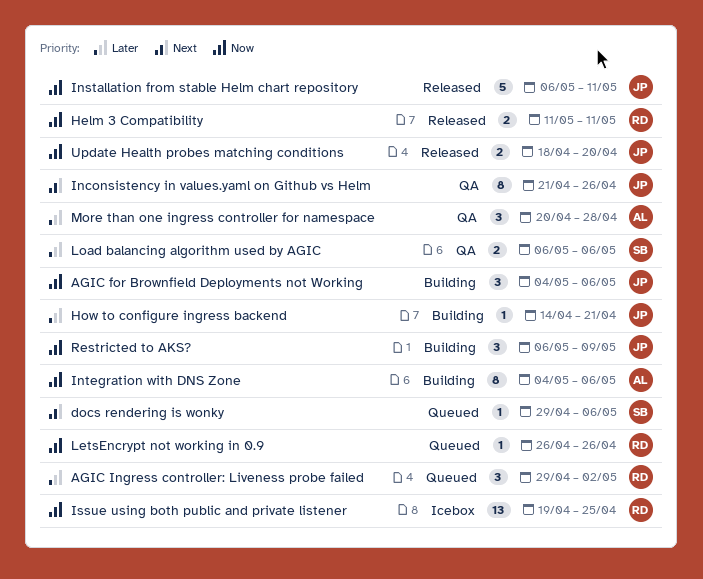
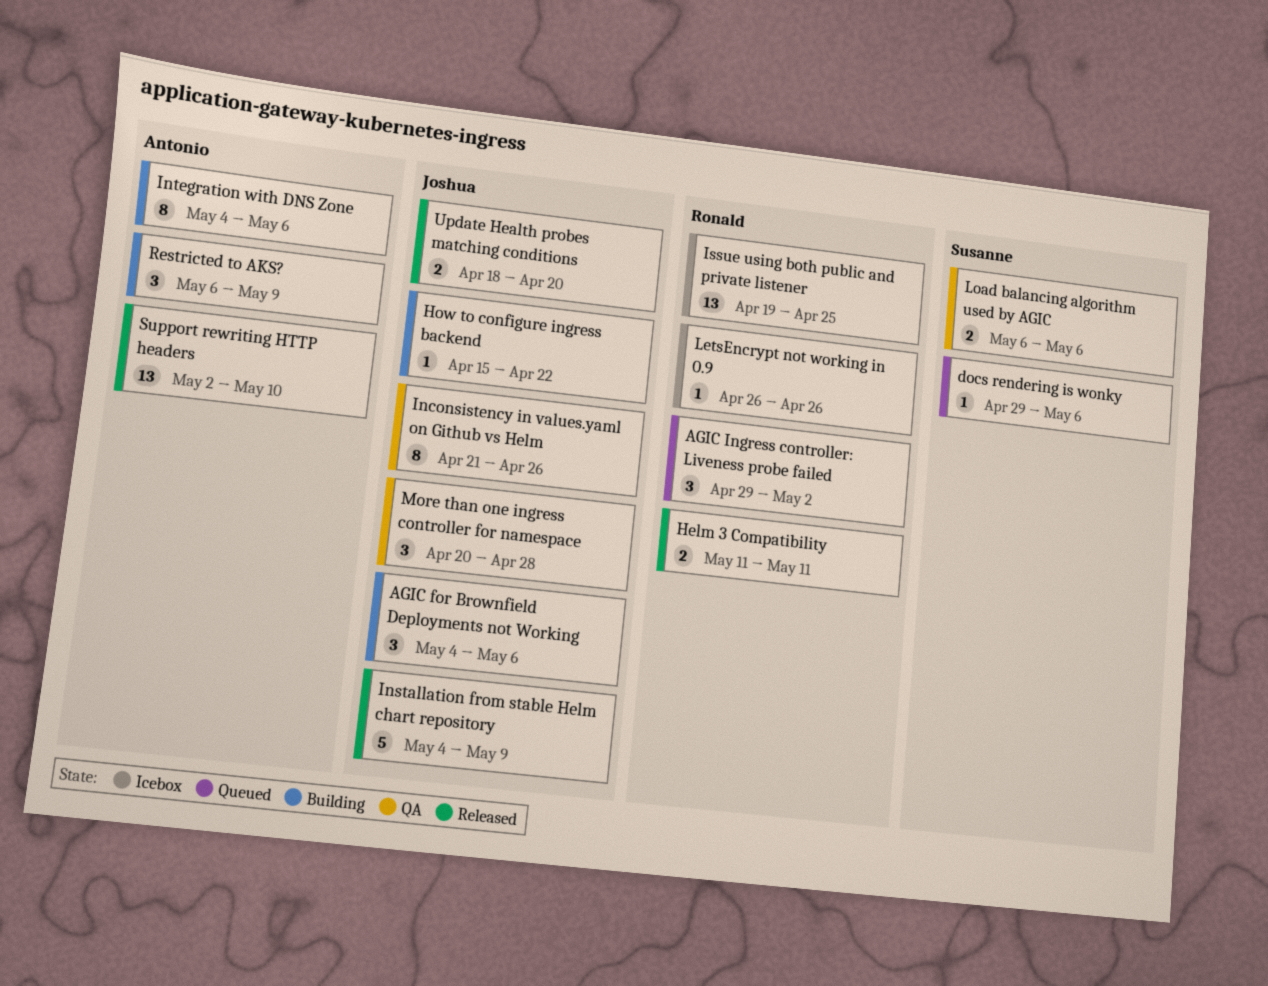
How to configure ingress backend, start: Apr 14 -> Apr 15
How to configure ingress backend, due: Apr 21 -> Apr 22
Installation from stable Helm chart repository, start: May 6 -> May 4
Installation from stable Helm chart repository, due: May 11 -> May 9
LetsEncrypt not working in 0.9, status: Queued -> Icebox
More than one ingress controller for namespace, owner: Antonio -> Joshua
Restricted to AKS?, owner: Joshua -> Antonio
Support rewriting HTTP headers: none -> present

